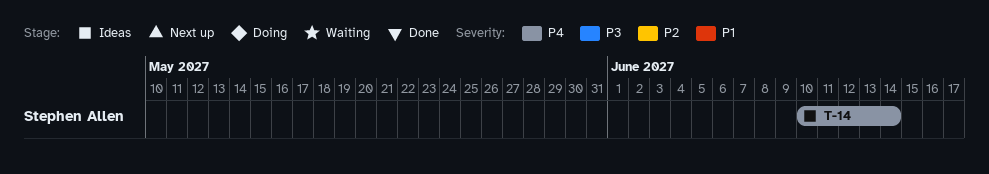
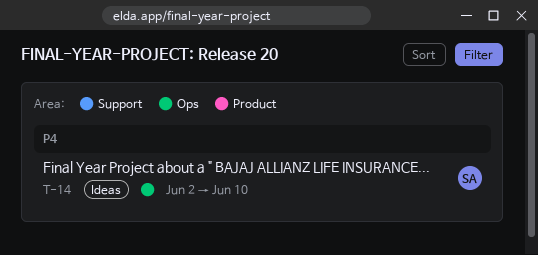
T-14, start: Jun 10 -> Jun 2
T-14, due: Jun 14 -> Jun 10

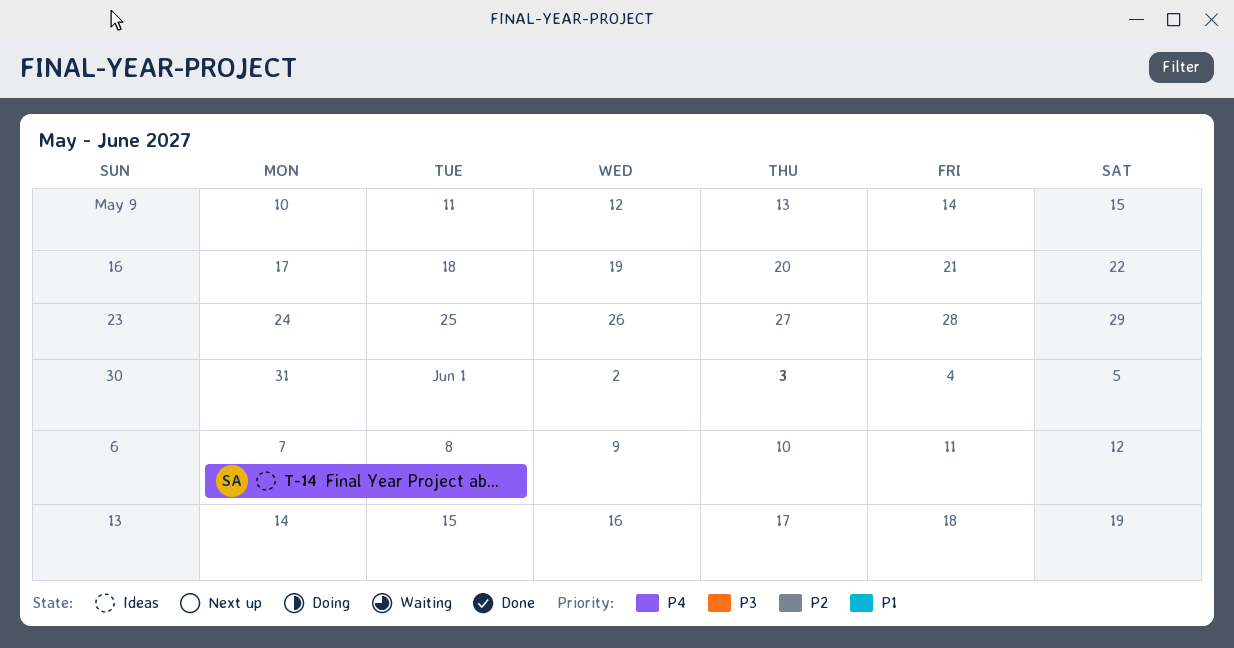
T-14, start: Jun 2 -> Jun 7
T-14, due: Jun 10 -> Jun 8

